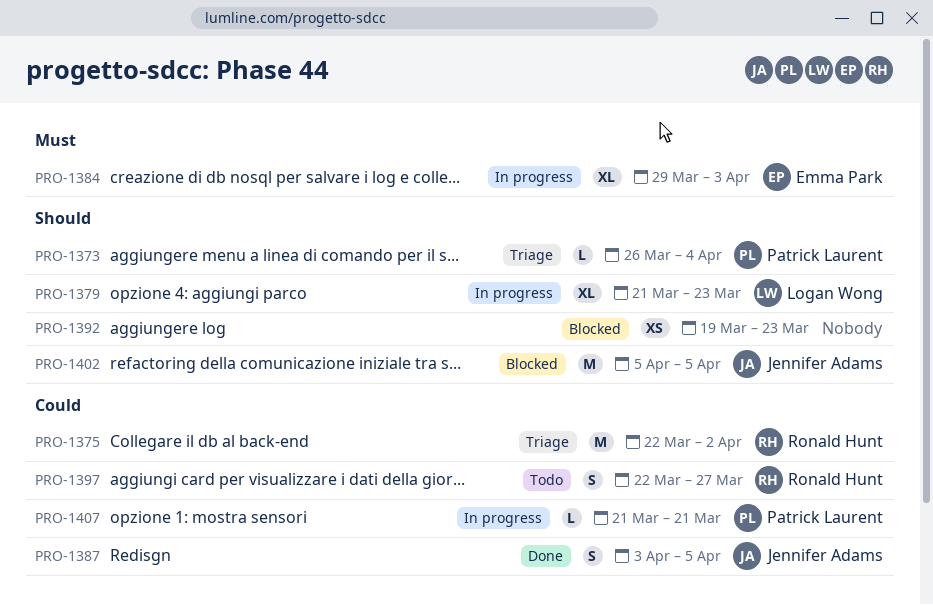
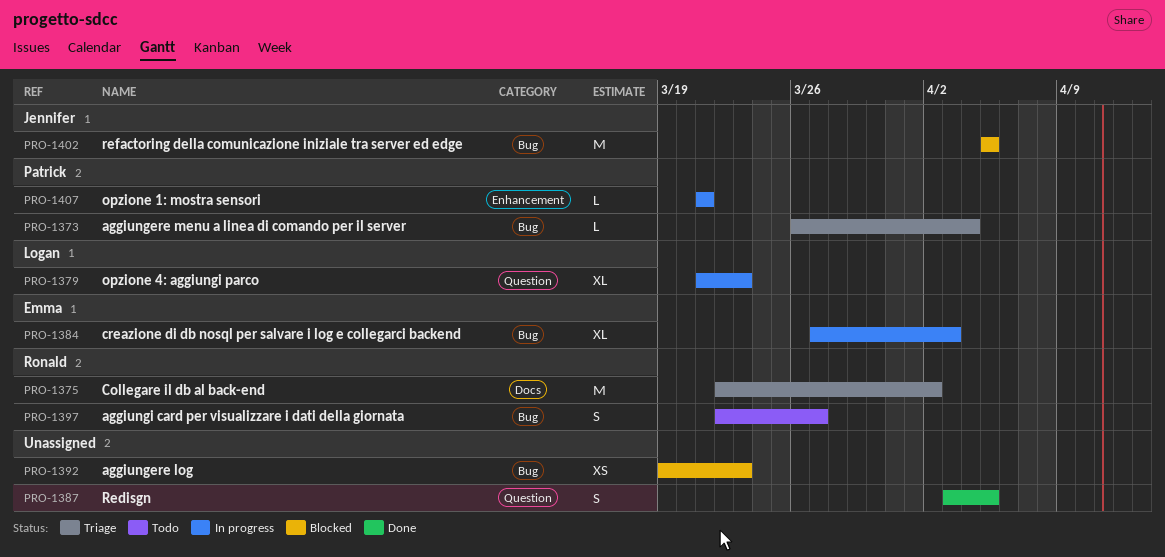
PRO-1384, start: Mar 29 -> Mar 27
PRO-1387, owner: Jennifer Adams -> none

